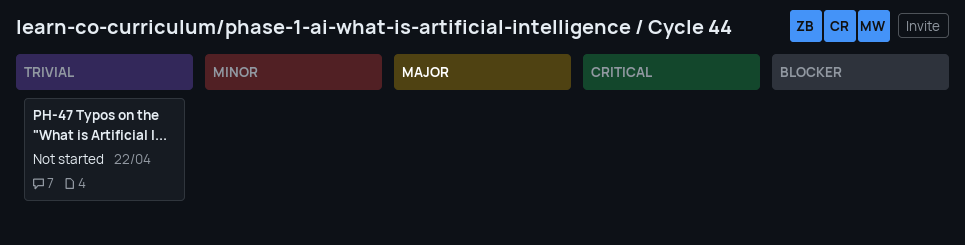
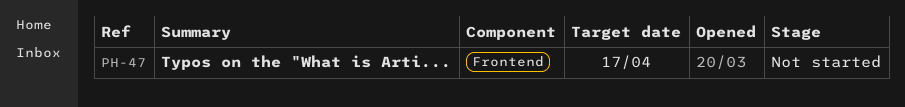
PH-47, due: Apr 22 -> Apr 17

